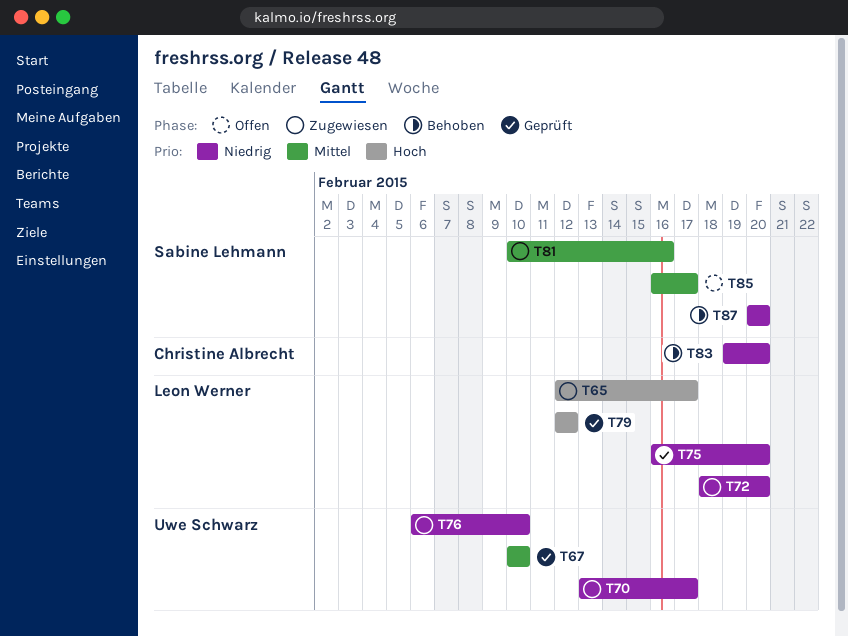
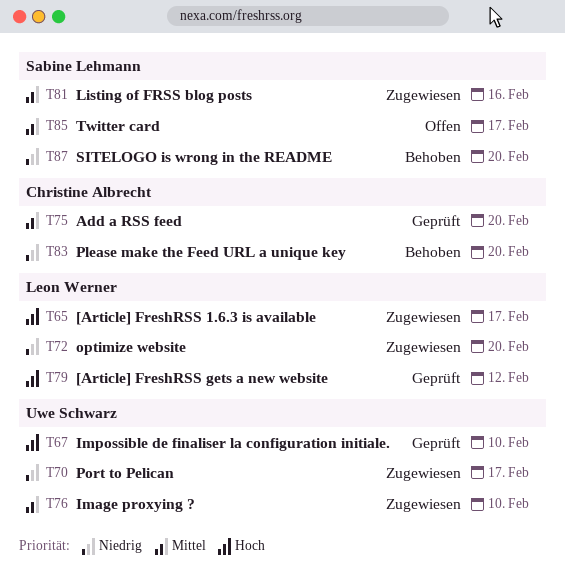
T67, priority: Mittel -> Hoch
T75, owner: Leon Werner -> Christine Albrecht
T75, priority: Niedrig -> Mittel
T76, priority: Niedrig -> Mittel

